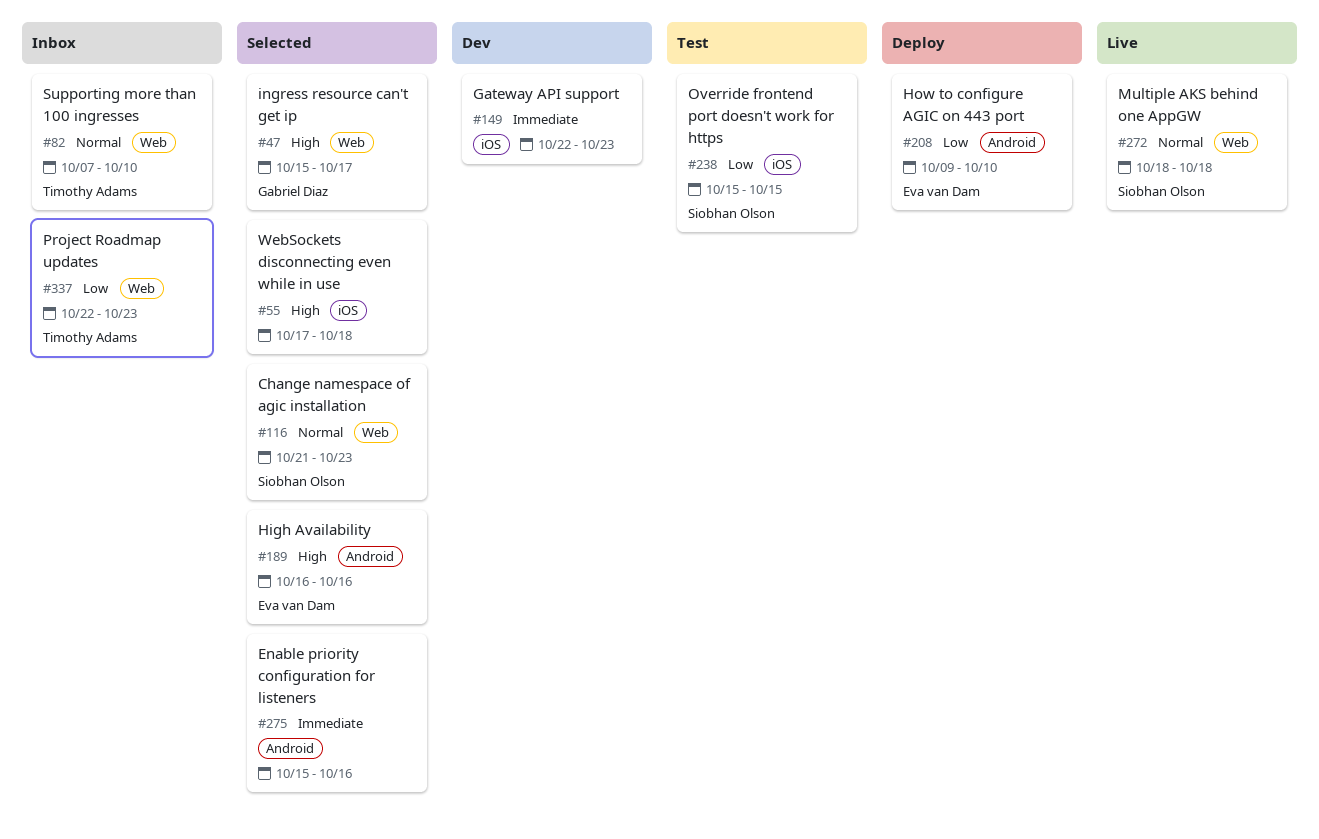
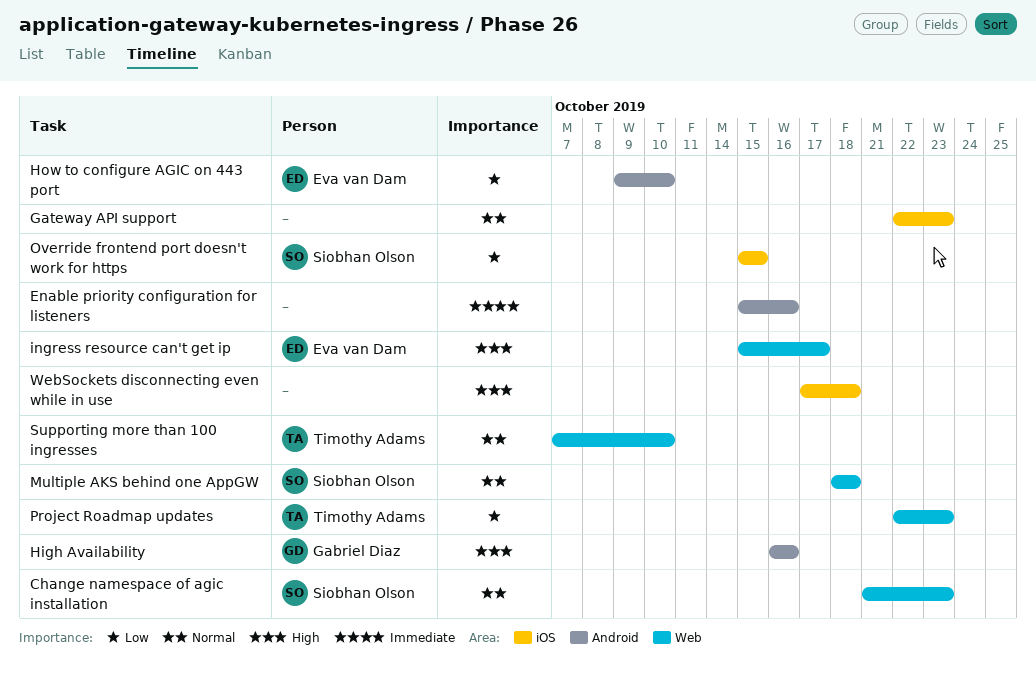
Gateway API support, priority: Immediate -> Normal
High Availability, owner: Eva van Dam -> Gabriel Diaz
ingress resource can't get ip, owner: Gabriel Diaz -> Eva van Dam

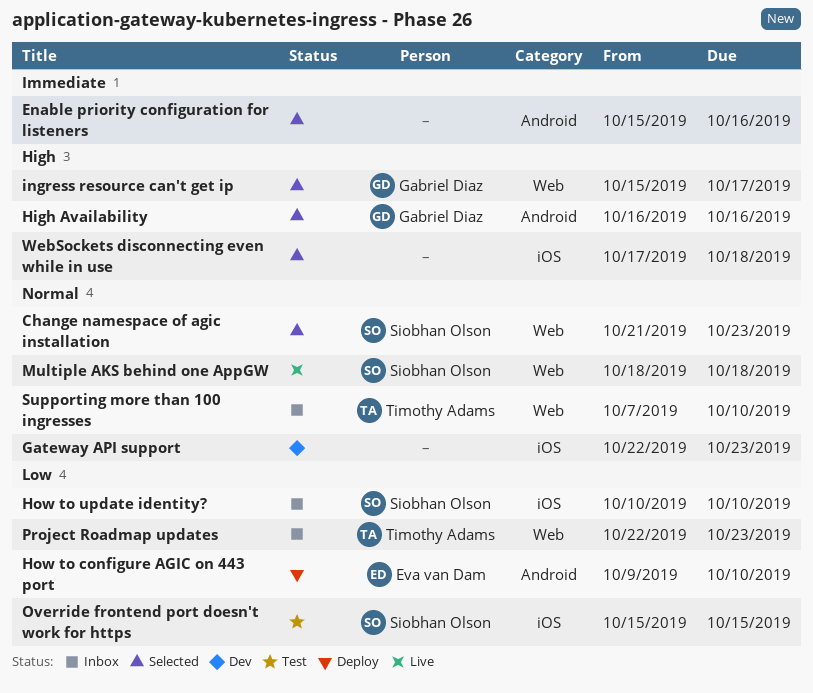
How to update identity?: none -> present
ingress resource can't get ip, owner: Eva van Dam -> Gabriel Diaz

